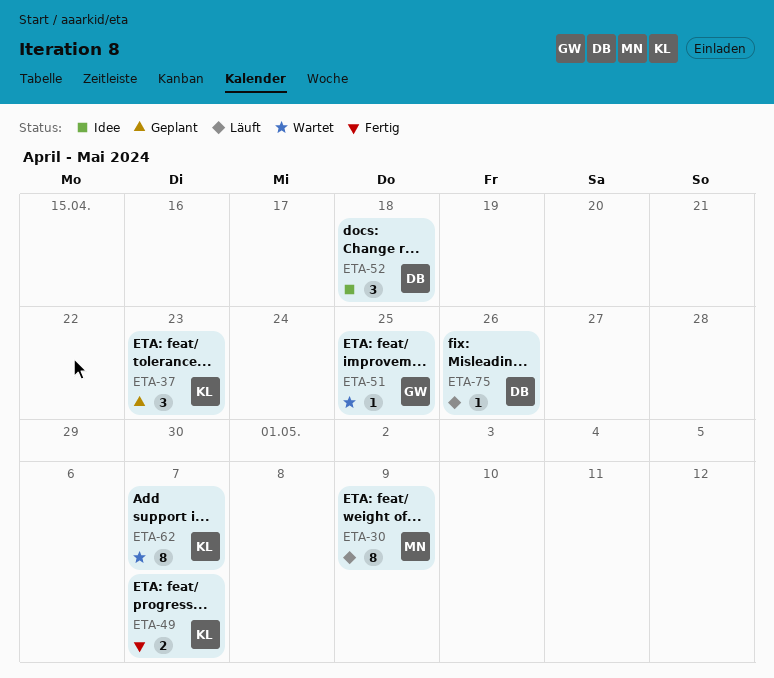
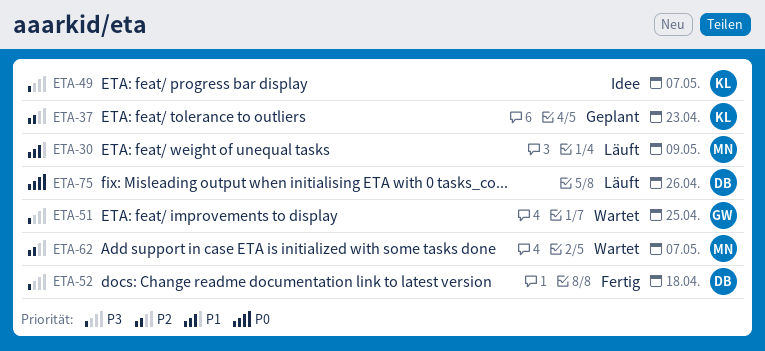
ETA-49, status: Fertig -> Idee
ETA-52, status: Idee -> Fertig
ETA-62, owner: KL -> MN

